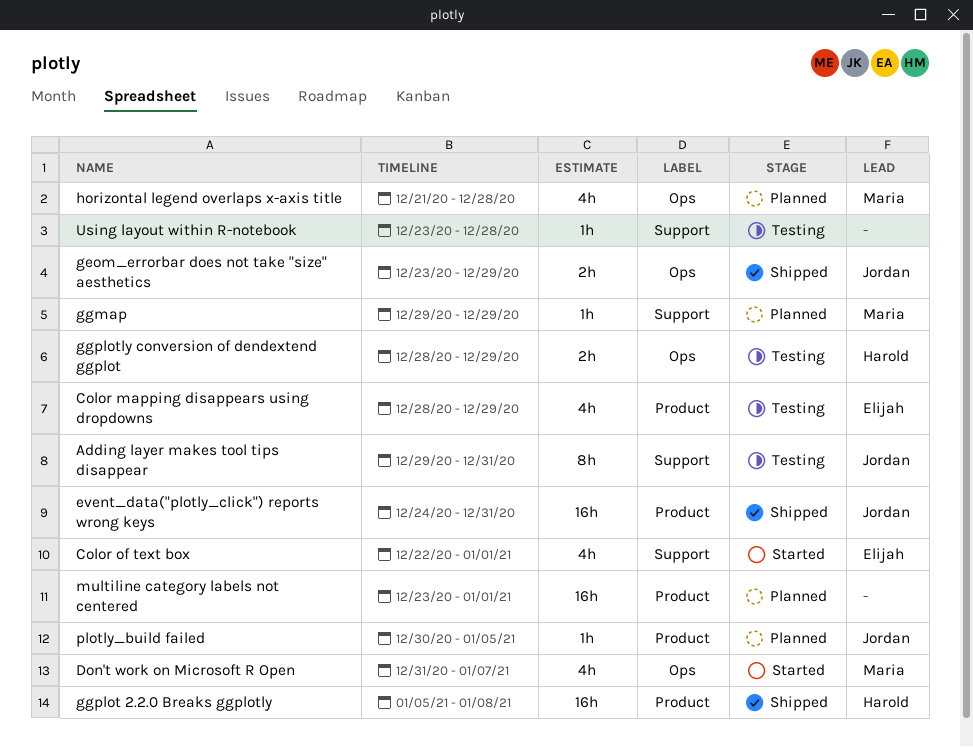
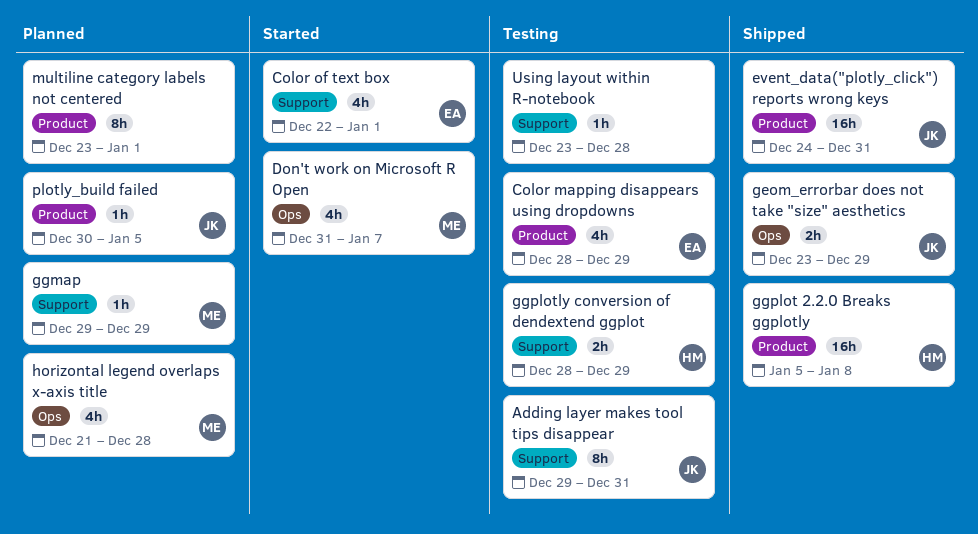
ggplotly conversion of dendextend ggplot, label: Ops -> Support
multiline category labels not centered, estimate: 16h -> 8h

